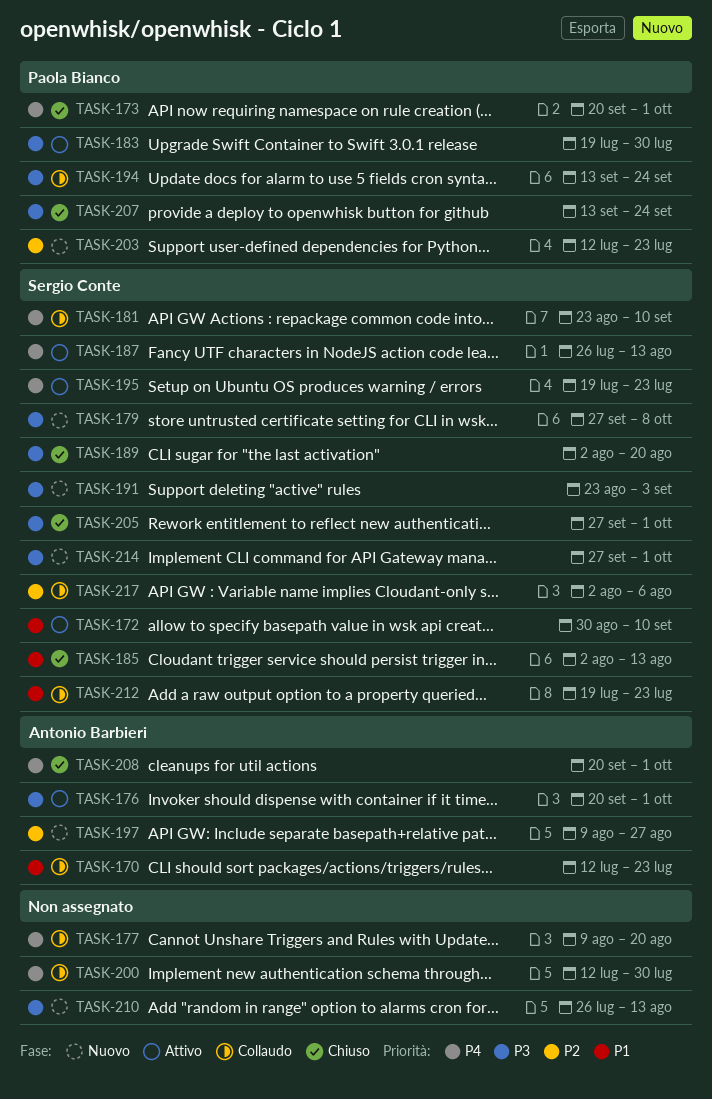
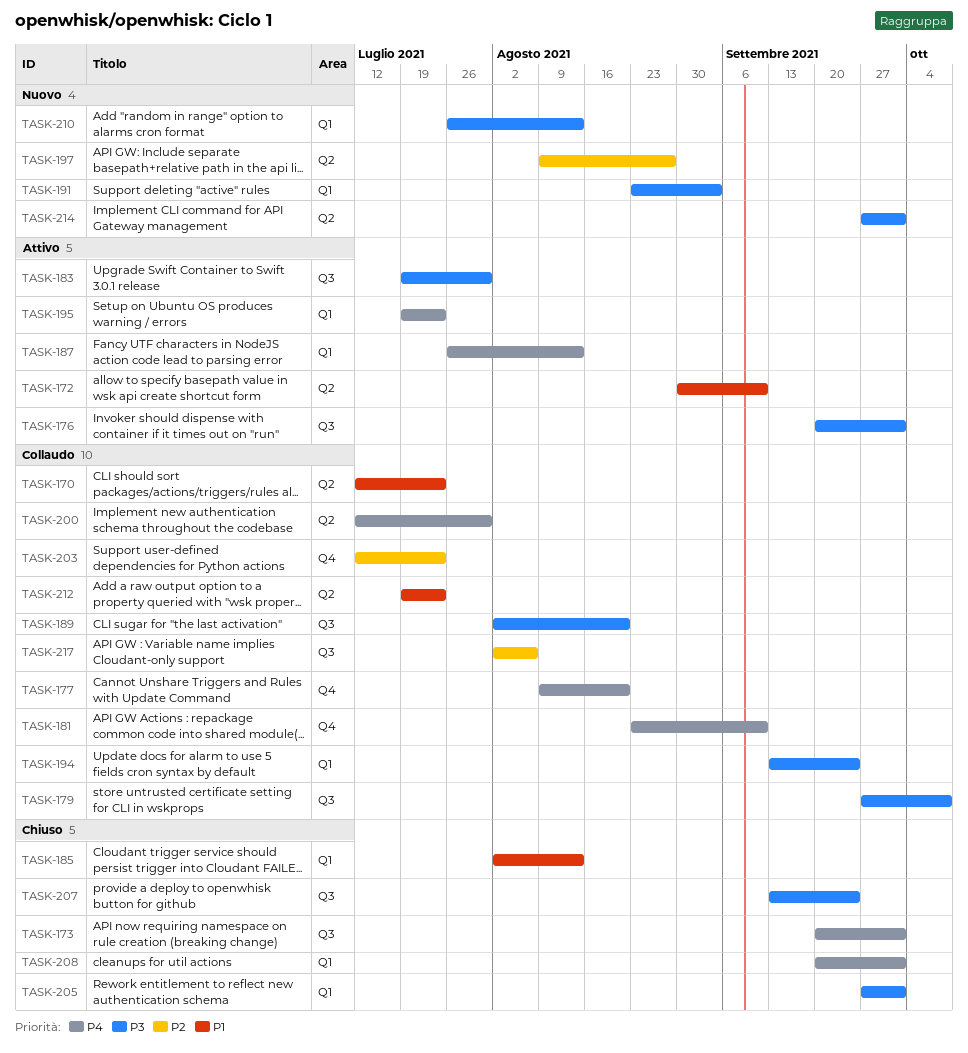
TASK-179, status: Nuovo -> Collaudo
TASK-189, status: Chiuso -> Collaudo
TASK-203, status: Nuovo -> Collaudo

